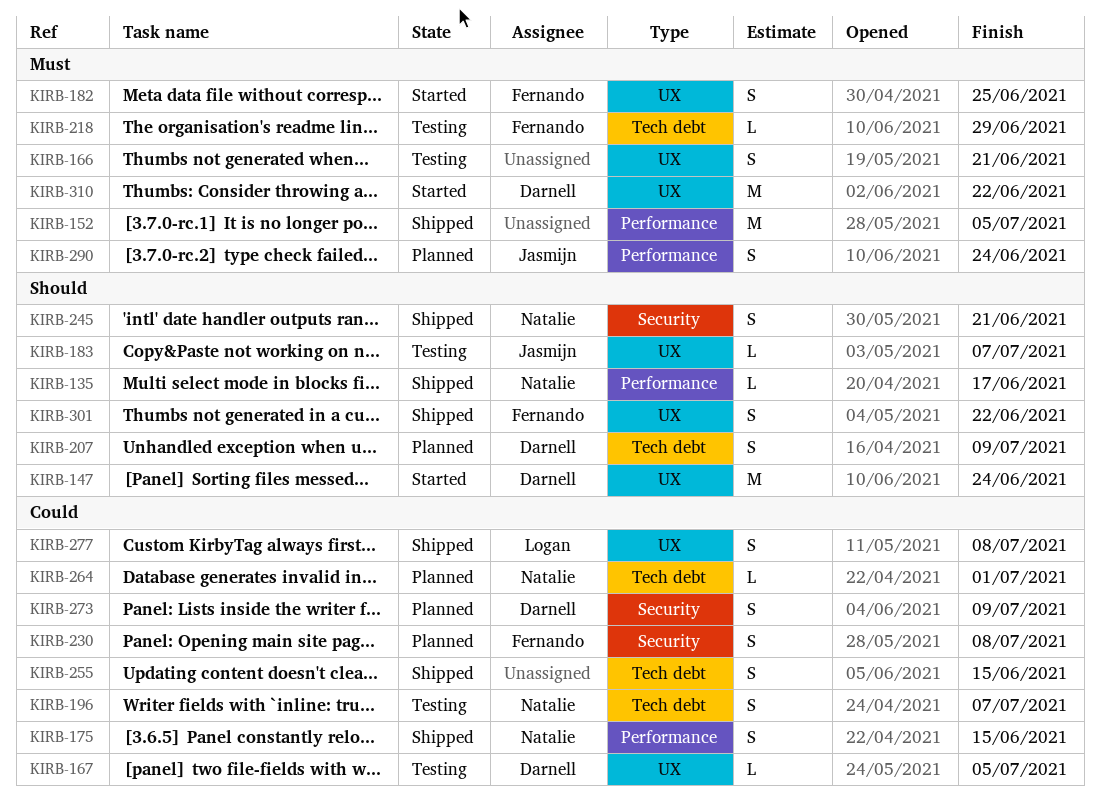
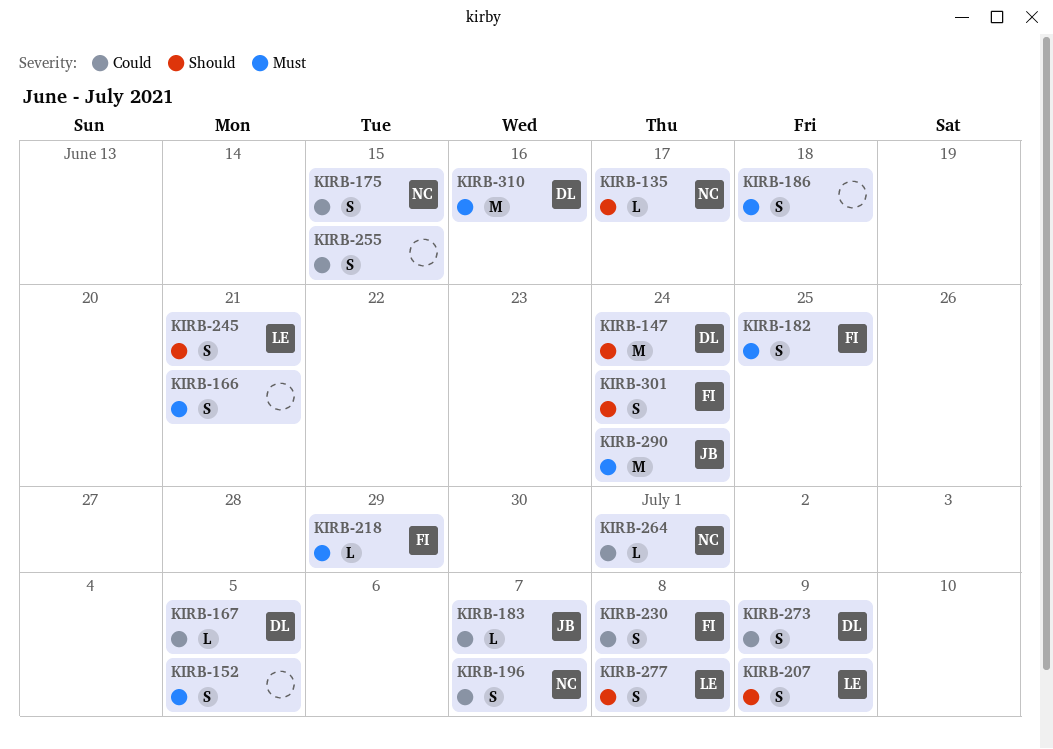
KIRB-152, estimate: M -> S
KIRB-183, priority: Should -> Could
KIRB-186: none -> present
KIRB-207, owner: Darnell -> Logan
KIRB-245, owner: Natalie -> Logan
KIRB-277, priority: Could -> Should
KIRB-290, estimate: S -> M
KIRB-301, due: Jun 22 -> Jun 24
KIRB-310, due: Jun 22 -> Jun 16

